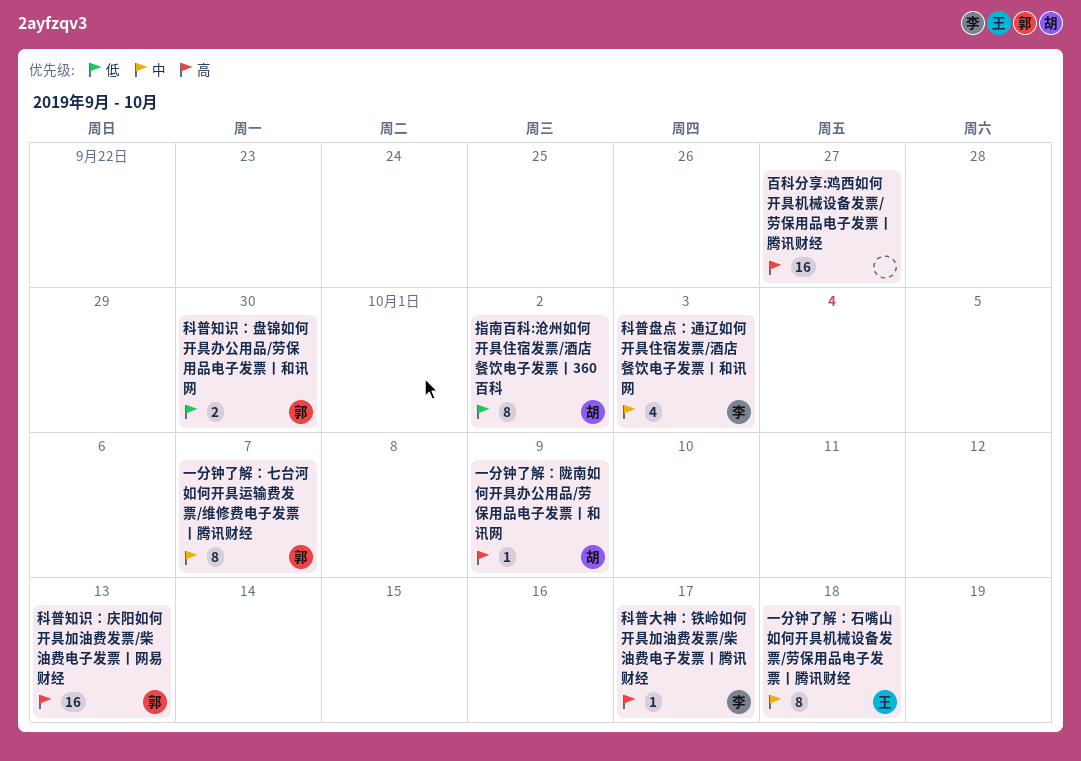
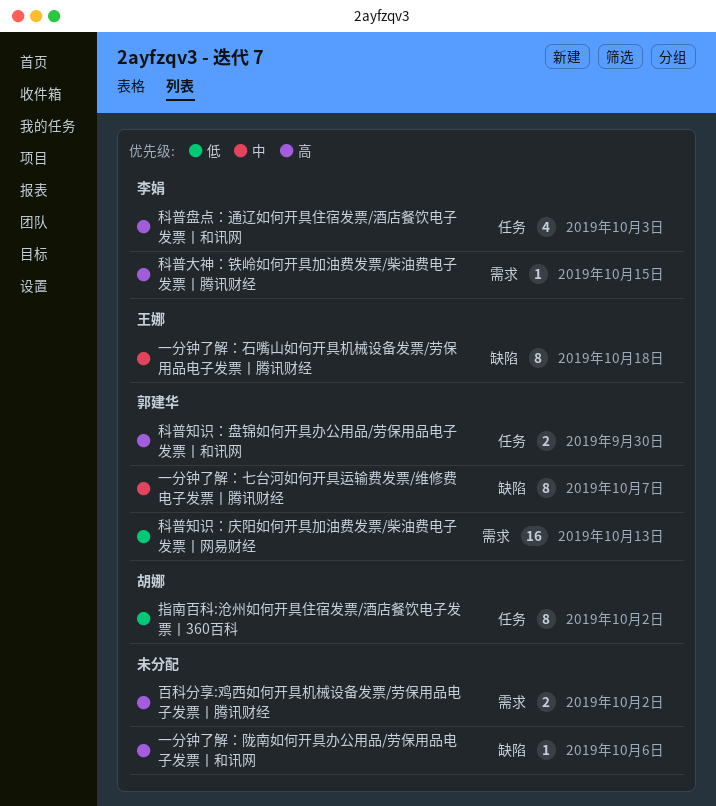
一分钟了解：陇南如何开具办公用品/劳保用品电子发票丨和讯网, owner: 胡娜 -> none
一分钟了解：陇南如何开具办公用品/劳保用品电子发票丨和讯网, due: Oct 9 -> Oct 6
百科分享:鸡西如何开具机械设备发票/劳保用品电子发票丨腾讯财经, estimate: 16 -> 2
百科分享:鸡西如何开具机械设备发票/劳保用品电子发票丨腾讯财经, due: Sep 27 -> Oct 2
科普大神：铁岭如何开具加油费发票/柴油费电子发票丨腾讯财经, due: Oct 17 -> Oct 15
科普盘点：通辽如何开具住宿发票/酒店餐饮电子发票丨和讯网, priority: 中 -> 高
科普知识：庆阳如何开具加油费发票/柴油费电子发票丨网易财经, priority: 高 -> 低
科普知识：盘锦如何开具办公用品/劳保用品电子发票丨和讯网, priority: 低 -> 高

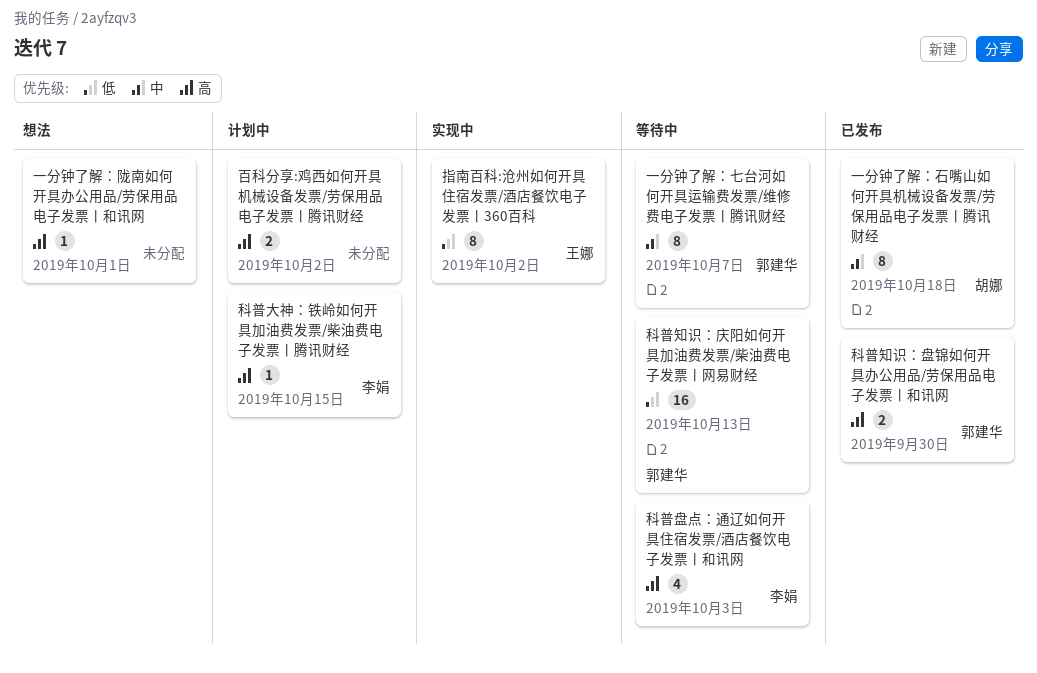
一分钟了解：石嘴山如何开具机械设备发票/劳保用品电子发票丨腾讯财经, owner: 王娜 -> 胡娜
一分钟了解：陇南如何开具办公用品/劳保用品电子发票丨和讯网, due: Oct 6 -> Oct 1
指南百科:沧州如何开具住宿发票/酒店餐饮电子发票丨360百科, owner: 胡娜 -> 王娜

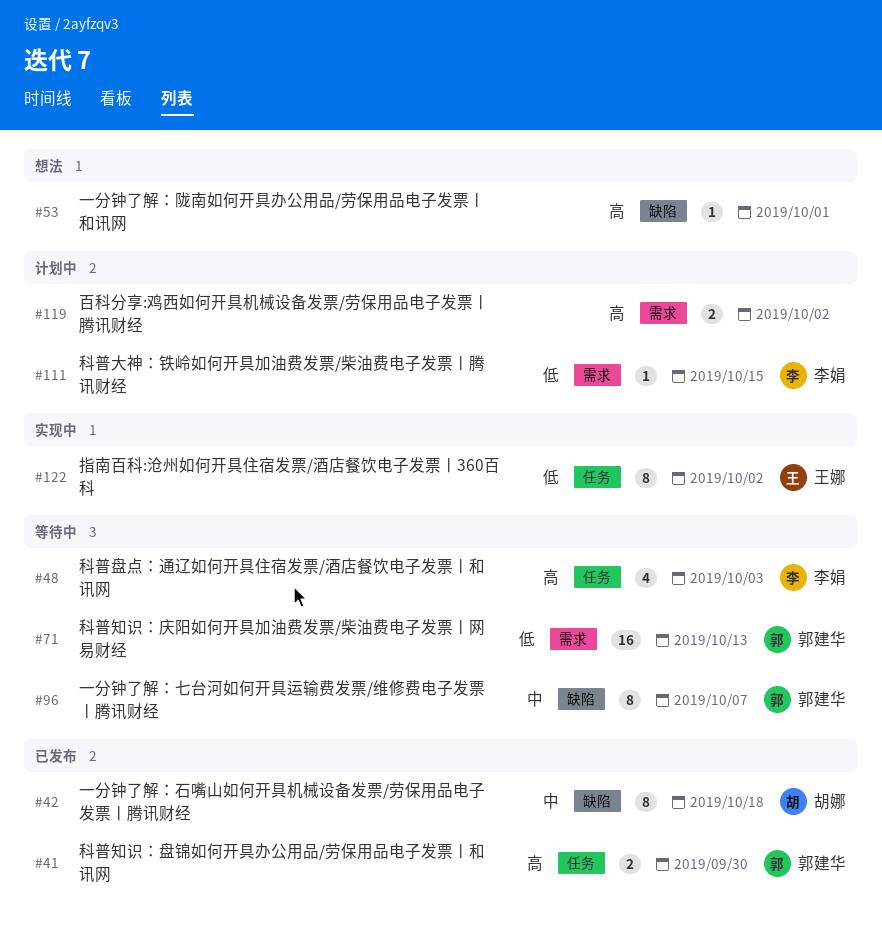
科普大神：铁岭如何开具加油费发票/柴油费电子发票丨腾讯财经, priority: 高 -> 低

